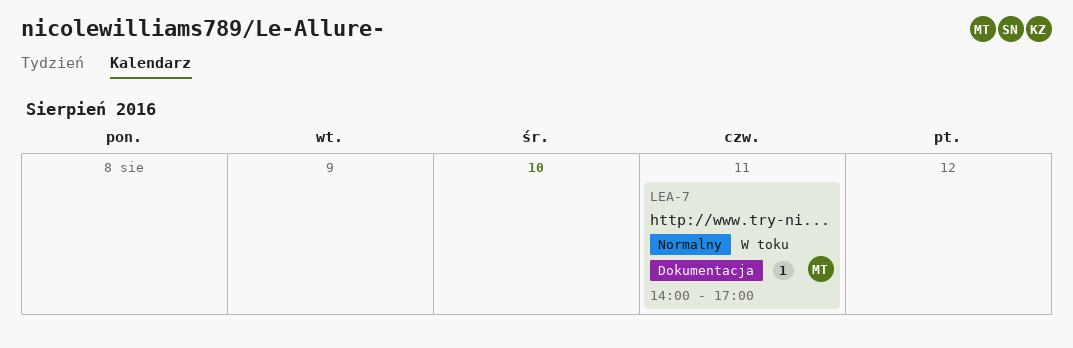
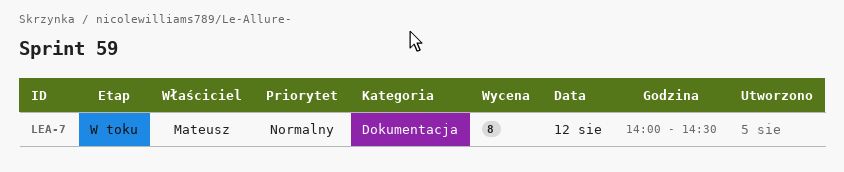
LEA-7, estimate: 1 -> 8
LEA-7, day: Aug 11 -> Aug 12
LEA-7, ends: 17:00 -> 14:30

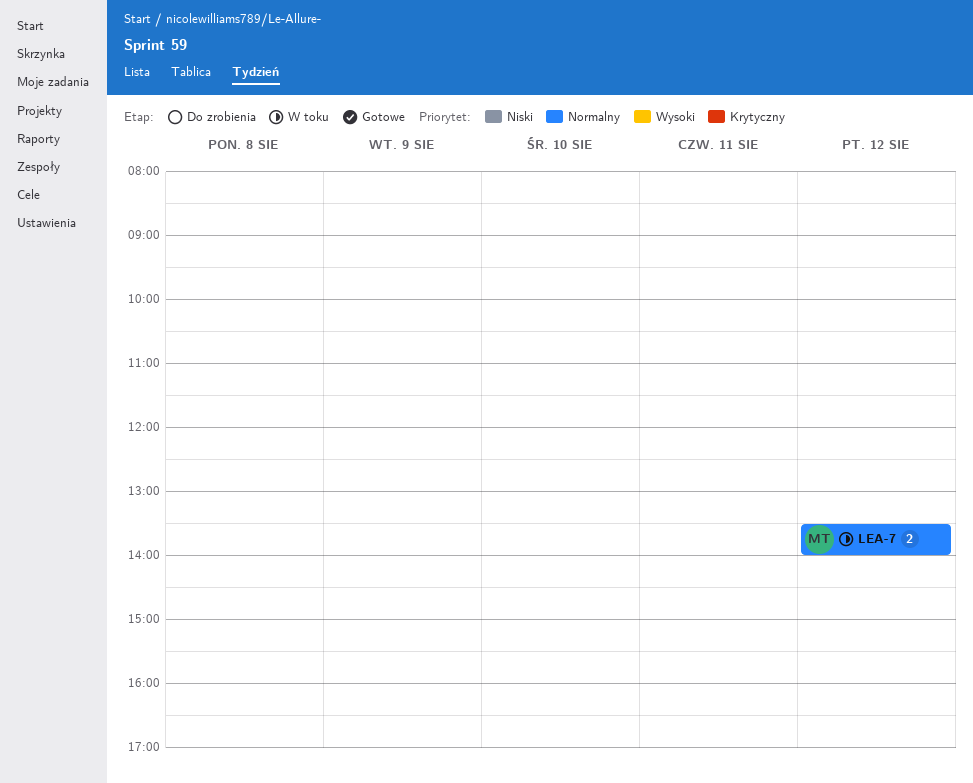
LEA-7, estimate: 8 -> 2
LEA-7, begins: 14:00 -> 13:30
LEA-7, ends: 14:30 -> 14:00

